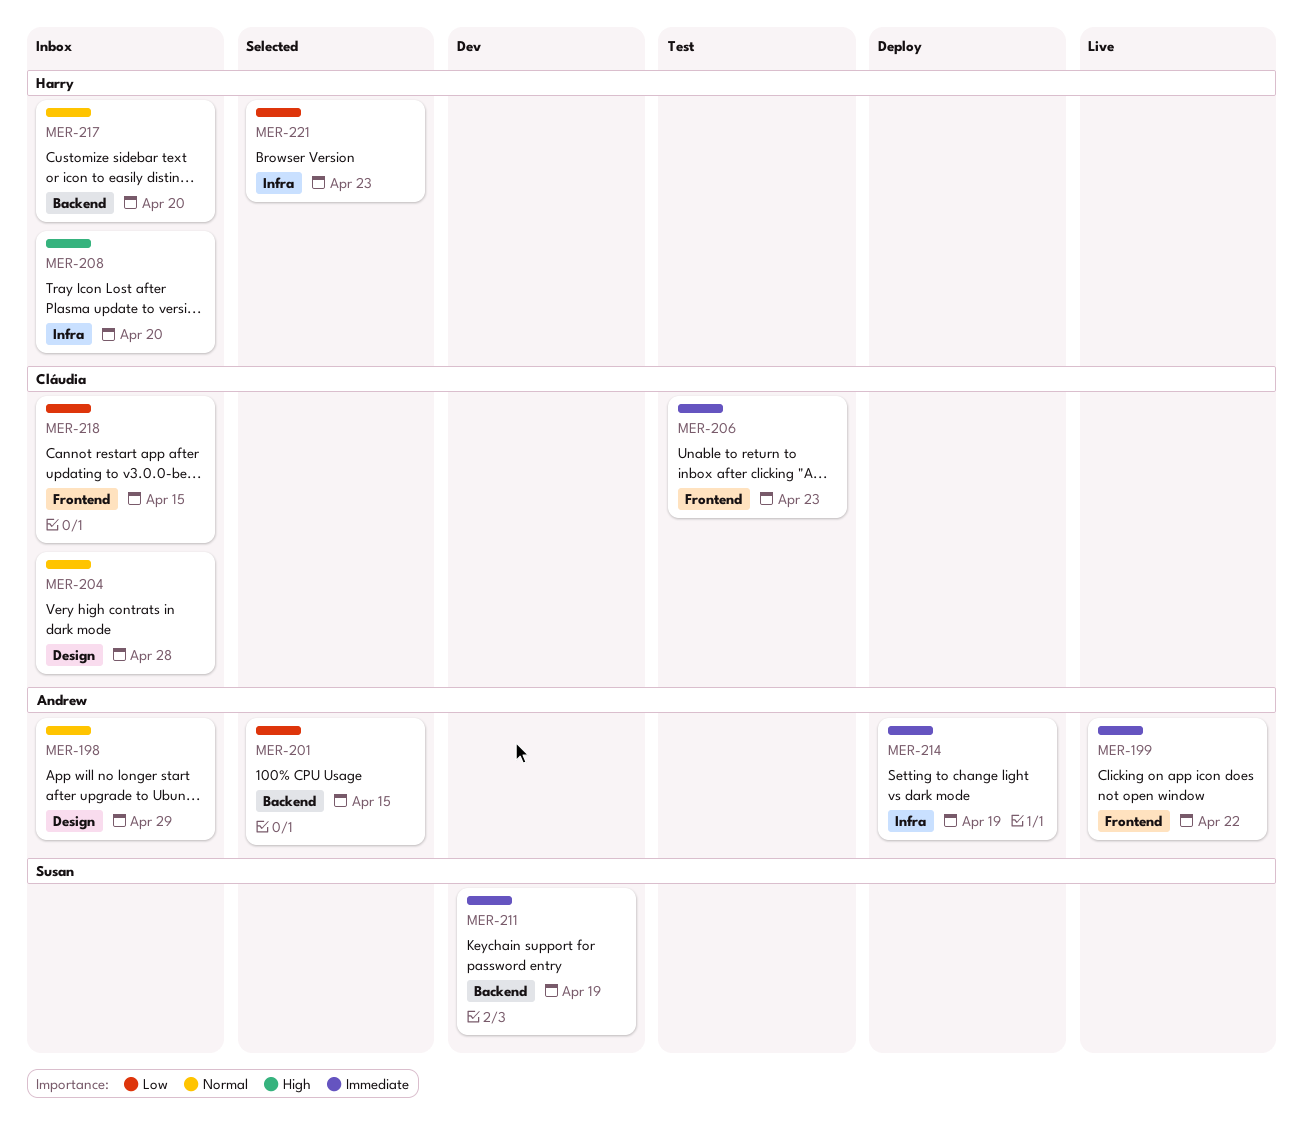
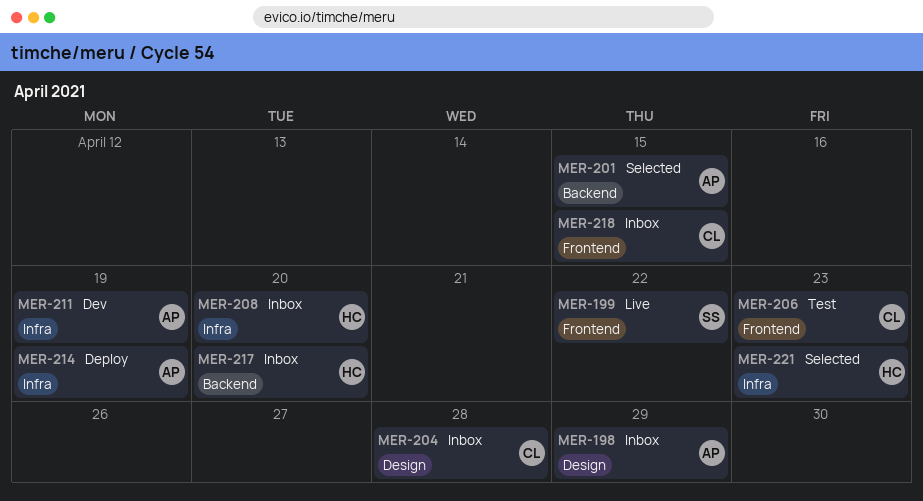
MER-199, owner: Andrew -> Susan
MER-211, owner: Susan -> Andrew
MER-211, label: Backend -> Infra

